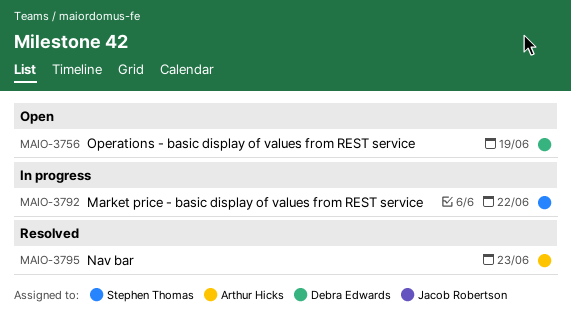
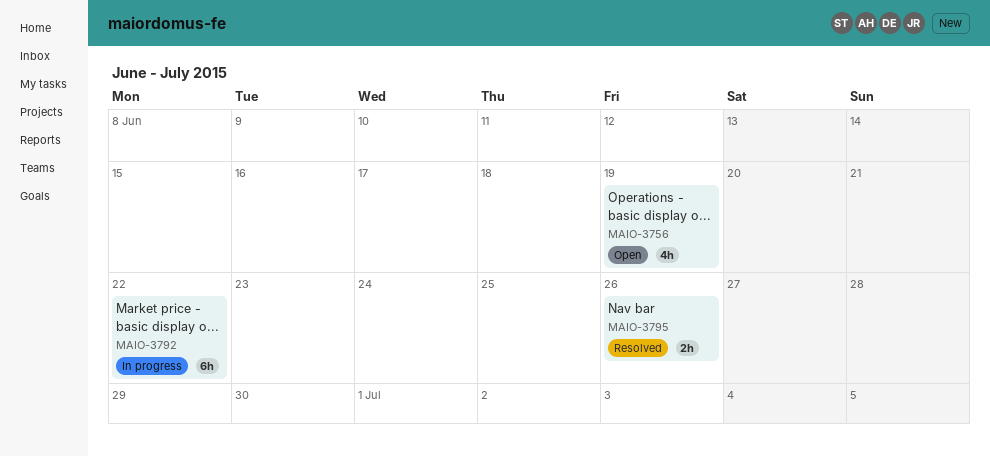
MAIO-3795, due: Jun 23 -> Jun 26

